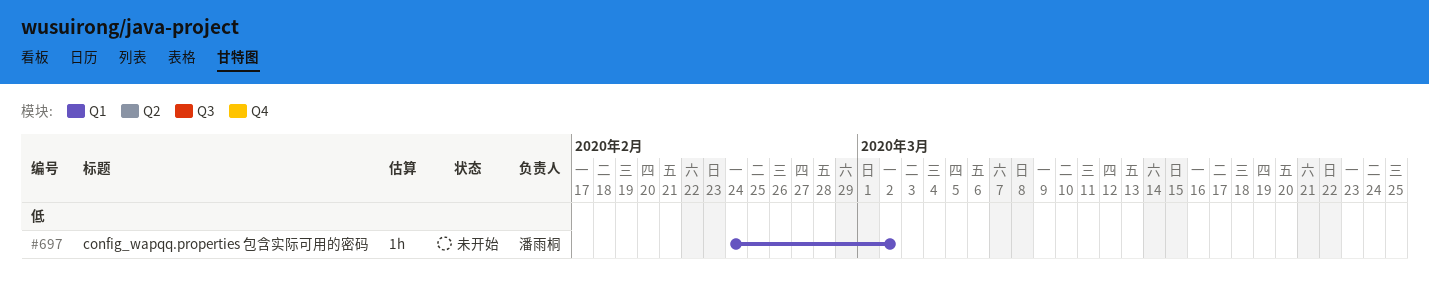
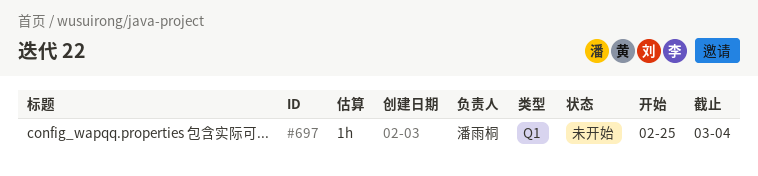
#697, start: Feb 24 -> Feb 25
#697, due: Mar 2 -> Mar 4

